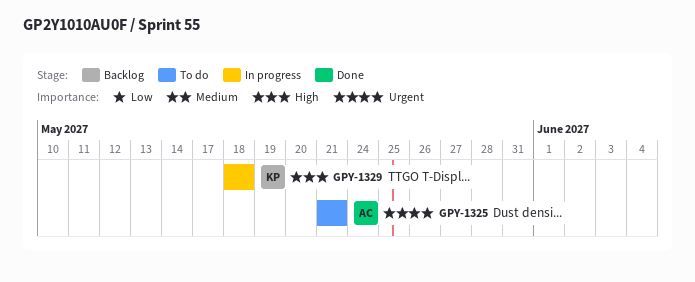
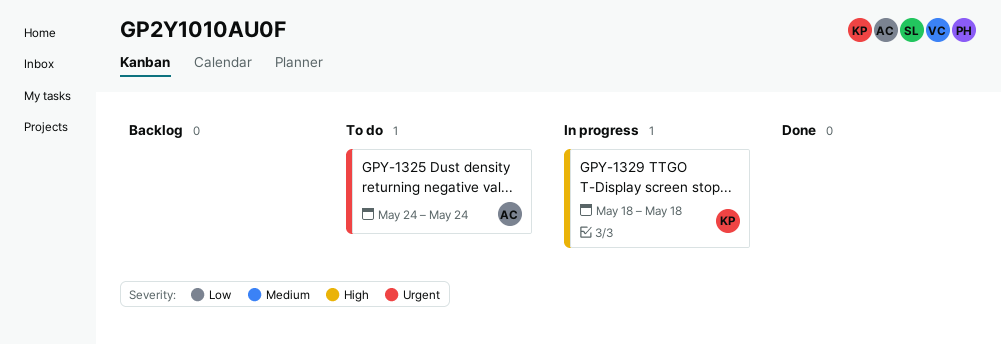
GPY-1325, start: May 21 -> May 24
GPY-1325, due: May 21 -> May 24

